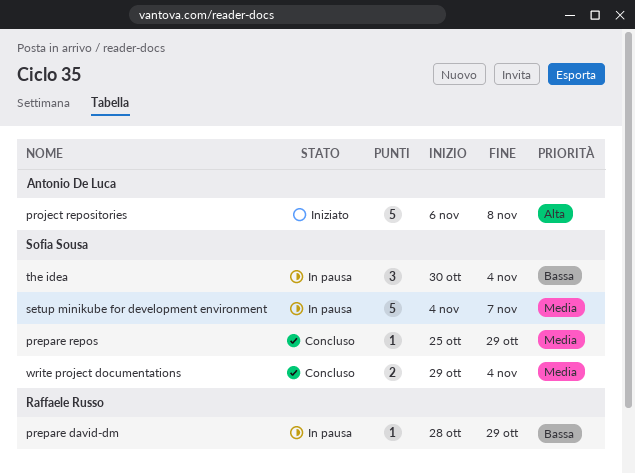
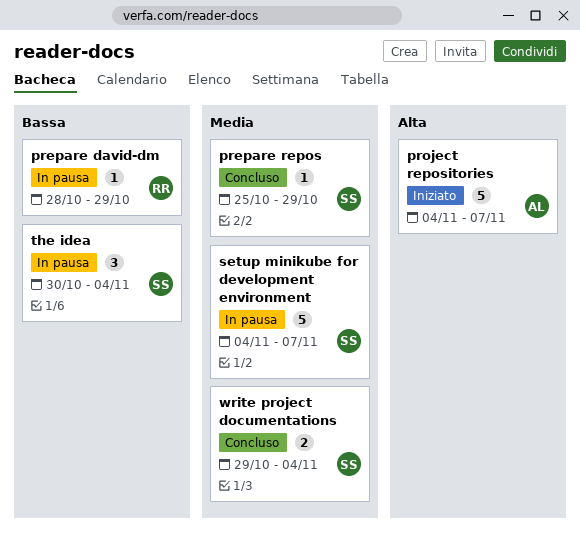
project repositories, start: Nov 6 -> Nov 4
project repositories, due: Nov 8 -> Nov 7

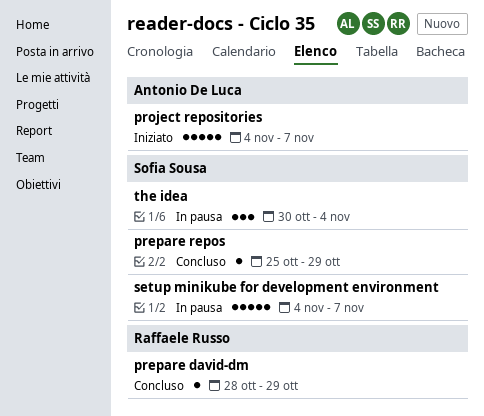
prepare david-dm, status: In pausa -> Concluso
write project documentations: present -> none

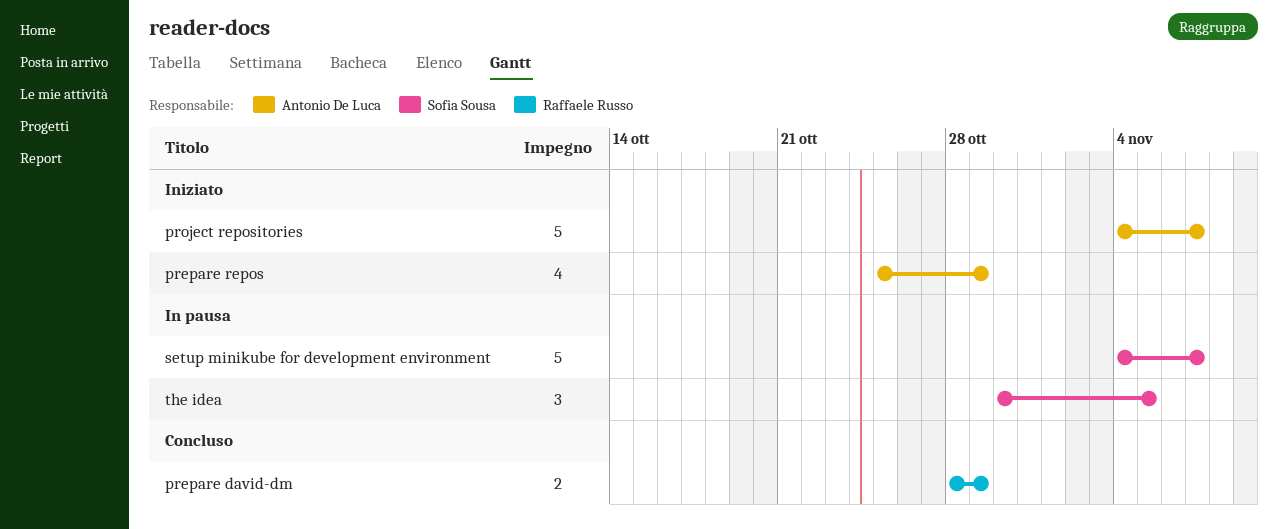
prepare david-dm, estimate: 1 -> 2
prepare repos, status: Concluso -> Iniziato
prepare repos, owner: Sofia Sousa -> Antonio De Luca
prepare repos, estimate: 1 -> 4
the idea, due: Nov 4 -> Nov 5

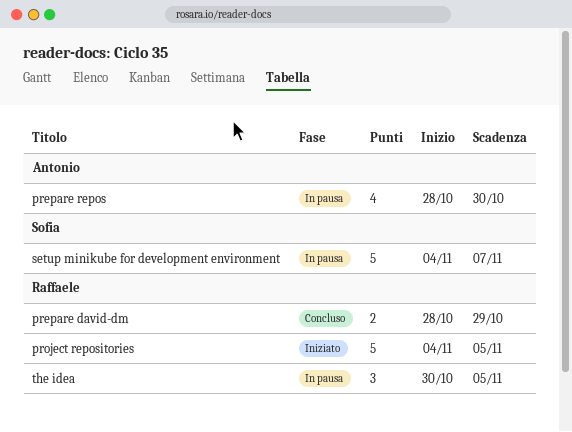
prepare repos, status: Iniziato -> In pausa
prepare repos, start: Oct 25 -> Oct 28
prepare repos, due: Oct 29 -> Oct 30
project repositories, owner: Antonio De Luca -> Raffaele Russo
project repositories, due: Nov 7 -> Nov 5
the idea, owner: Sofia Sousa -> Raffaele Russo

